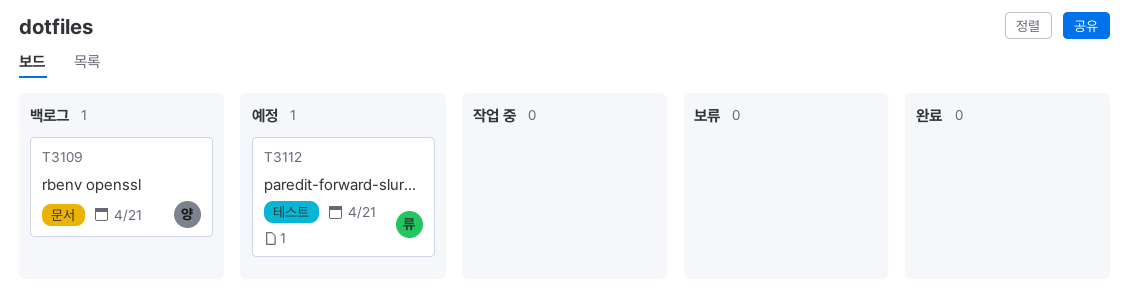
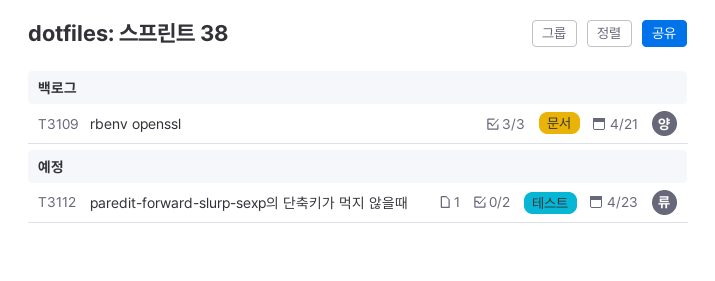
T3112, due: Apr 21 -> Apr 23

